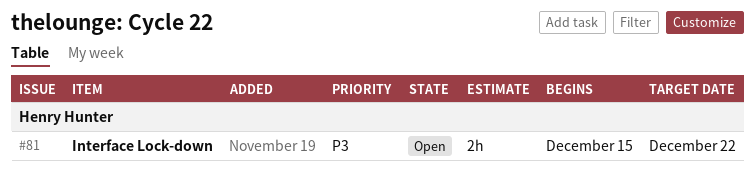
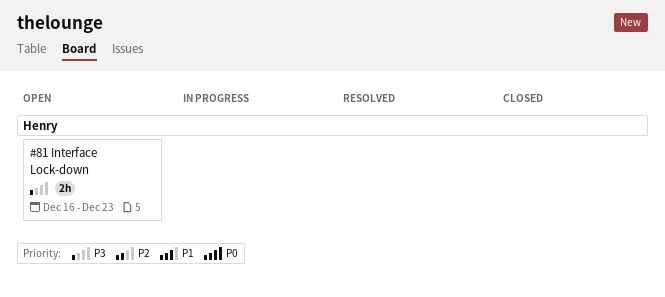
#81, start: Dec 15 -> Dec 16
#81, due: Dec 22 -> Dec 23

